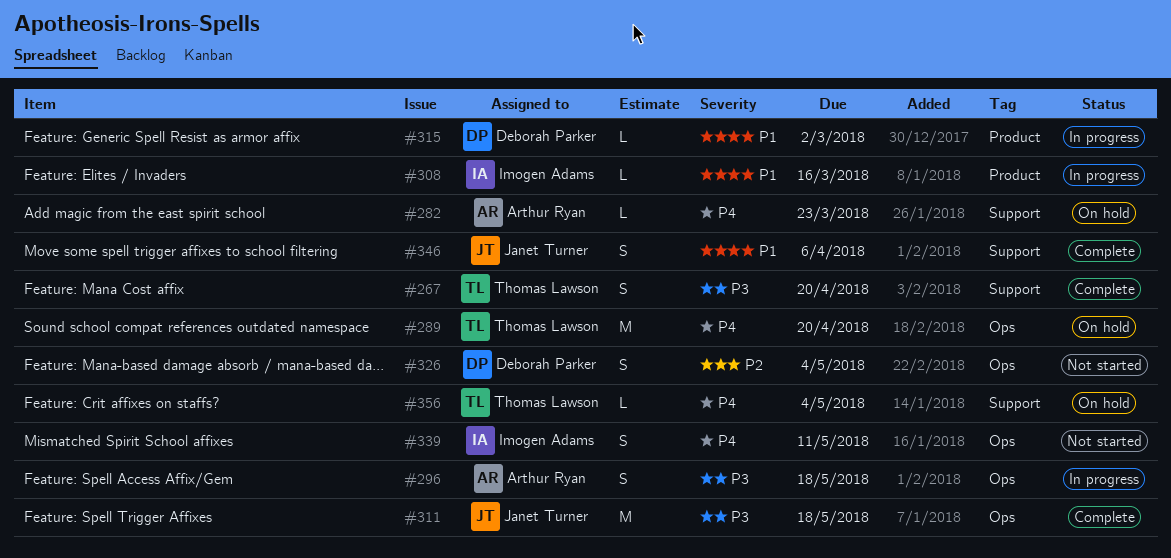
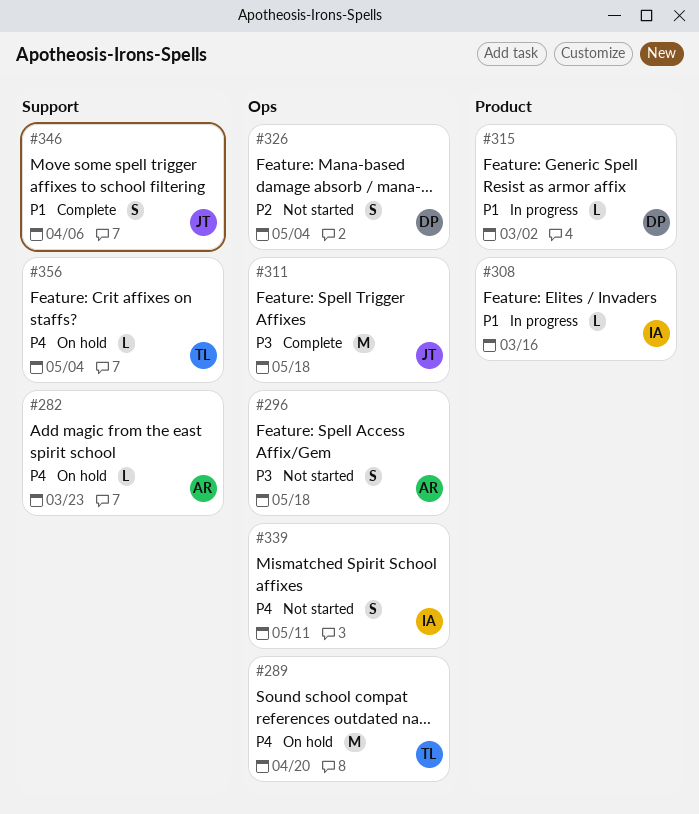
#267: present -> none
#296, status: In progress -> Not started

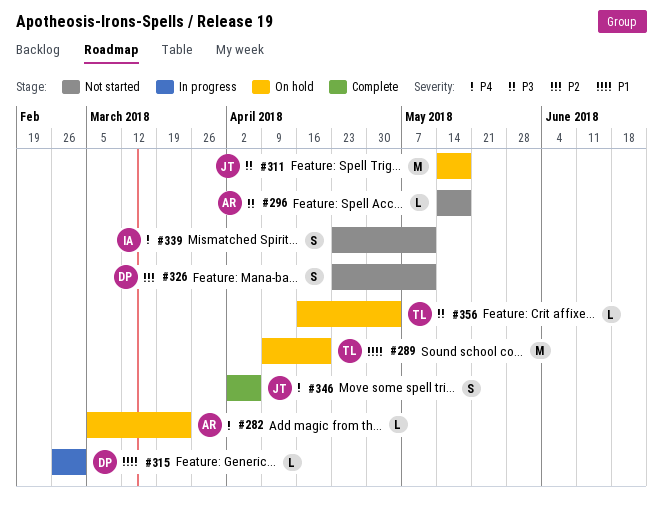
#289, priority: P4 -> P1
#296, estimate: S -> L
#308: present -> none
#311, status: Complete -> On hold
#326, due: May 4 -> May 11
#346, priority: P1 -> P4
#356, priority: P4 -> P3

